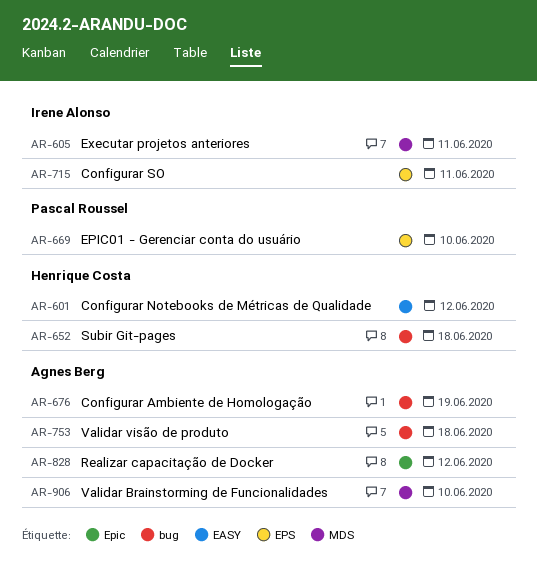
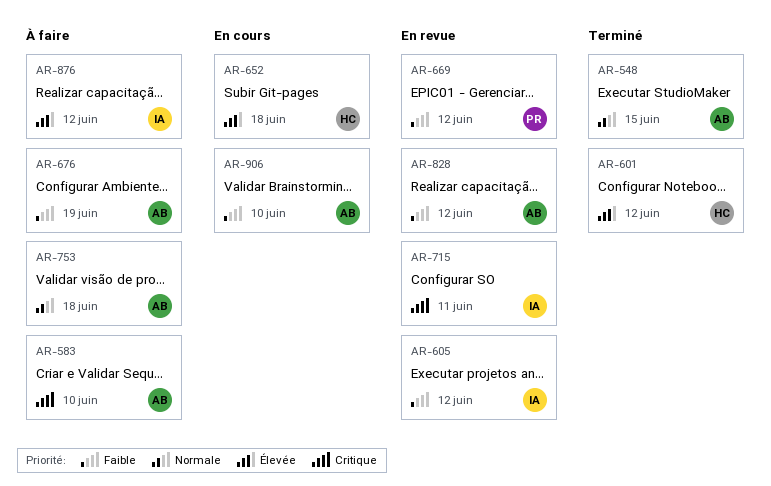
AR-548: none -> present
AR-583: none -> present
AR-605, due: Jun 11 -> Jun 12
AR-669, due: Jun 10 -> Jun 12
AR-876: none -> present

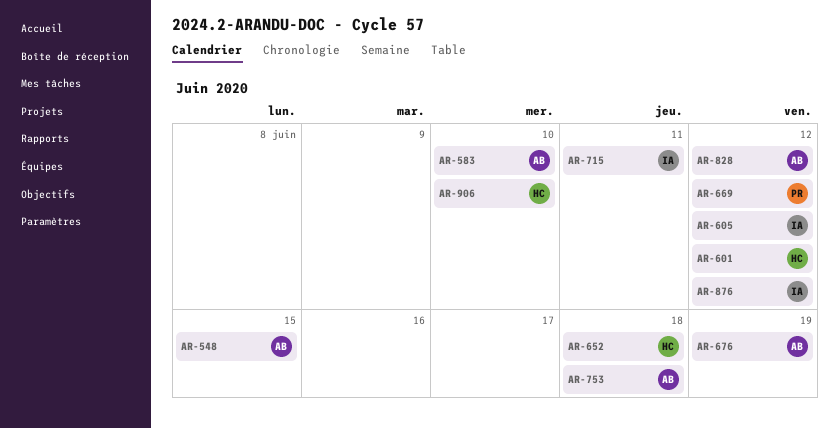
AR-906, owner: AB -> HC

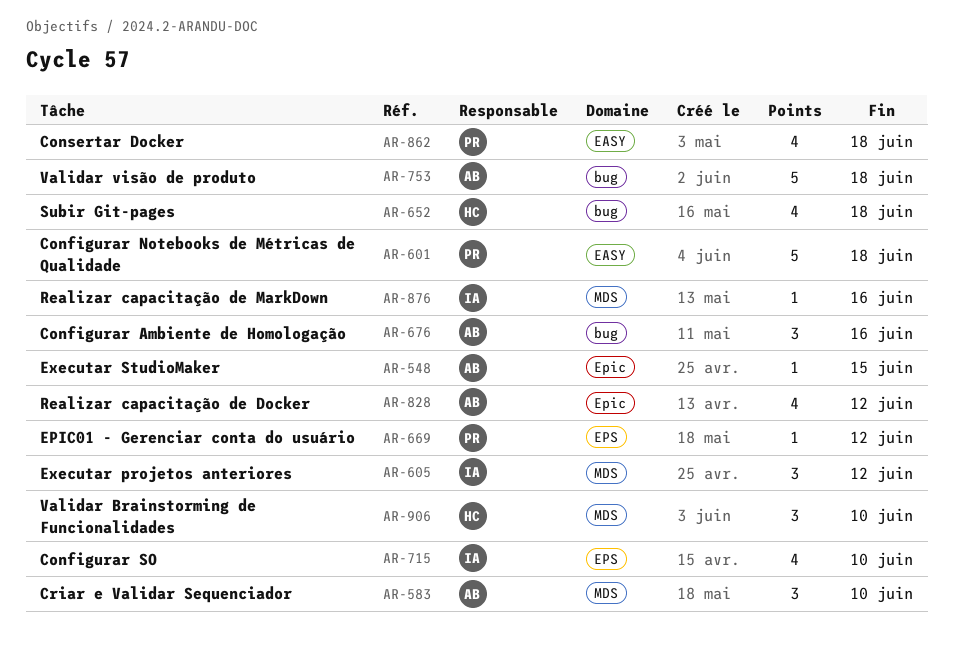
AR-601, owner: HC -> PR
AR-601, due: Jun 12 -> Jun 18
AR-676, due: Jun 19 -> Jun 16
AR-715, due: Jun 11 -> Jun 10
AR-862: none -> present
AR-876, due: Jun 12 -> Jun 16

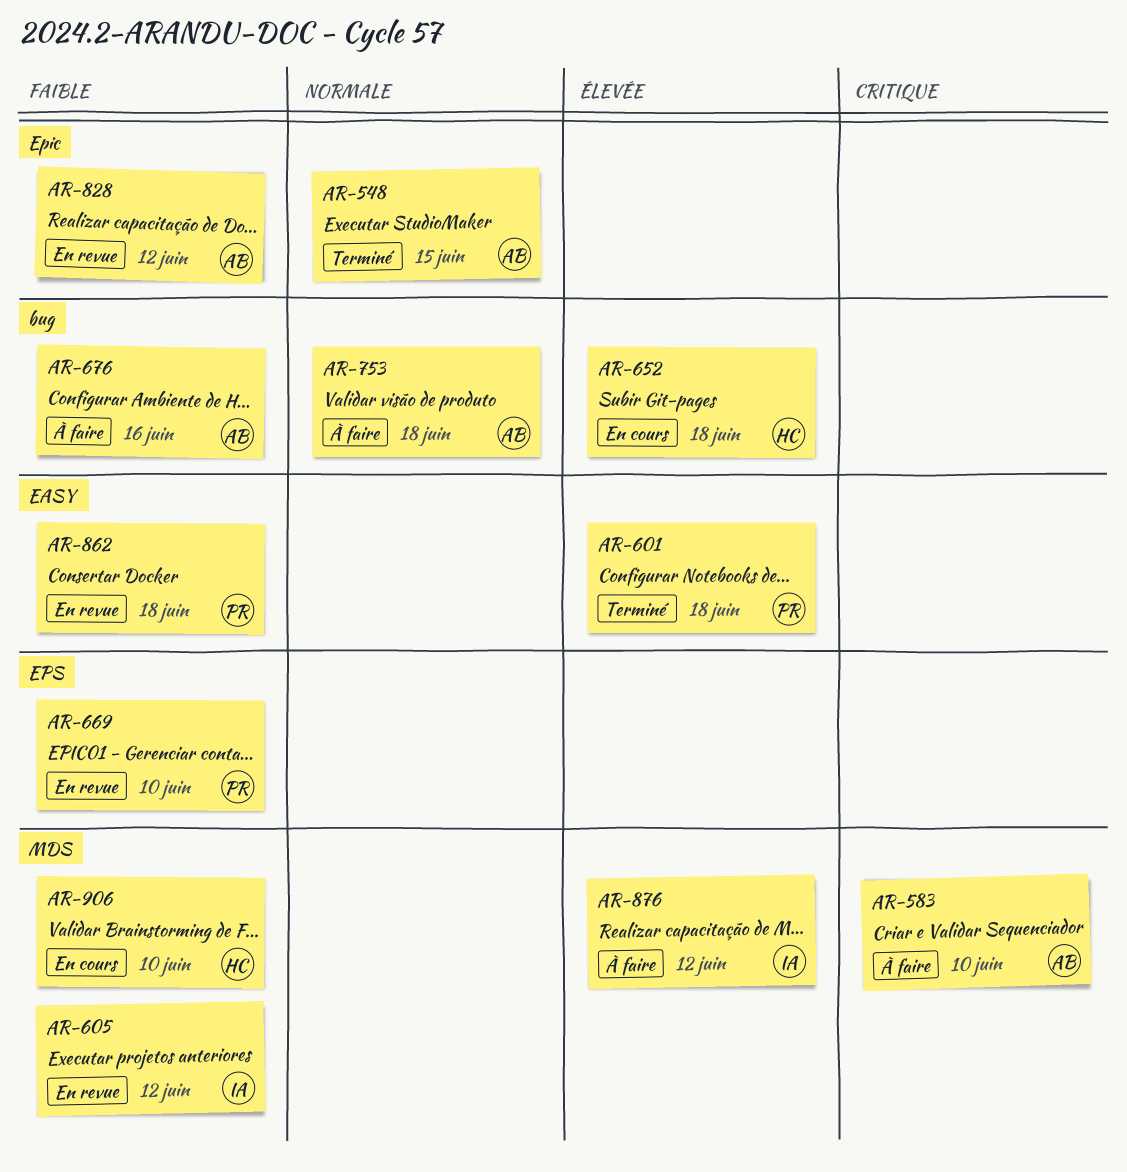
AR-669, due: Jun 12 -> Jun 10
AR-715: present -> none
AR-876, due: Jun 16 -> Jun 12

